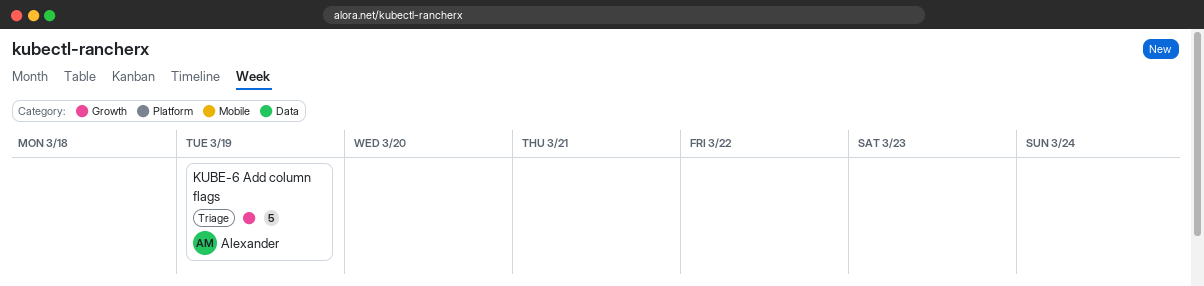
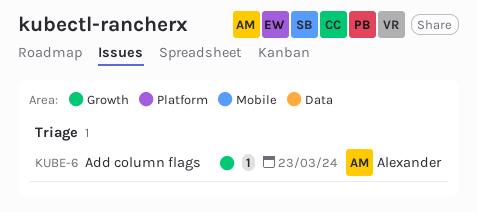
KUBE-6, estimate: 5 -> 1
KUBE-6, due: Mar 19 -> Mar 23

